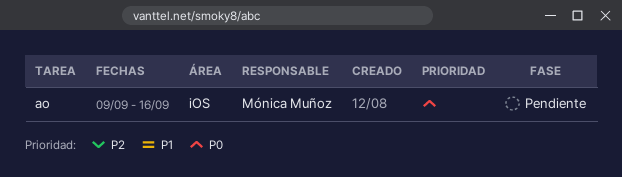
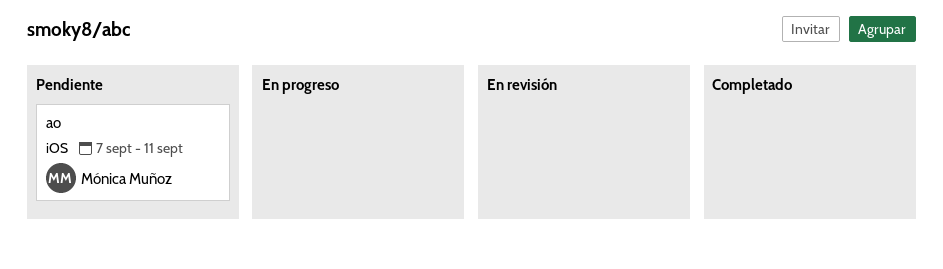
ao, start: Sep 9 -> Sep 7
ao, due: Sep 16 -> Sep 11

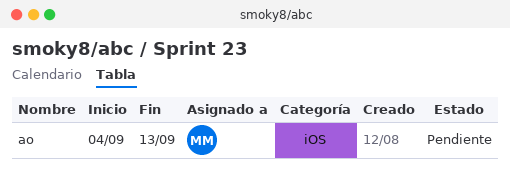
ao, start: Sep 7 -> Sep 4
ao, due: Sep 11 -> Sep 13

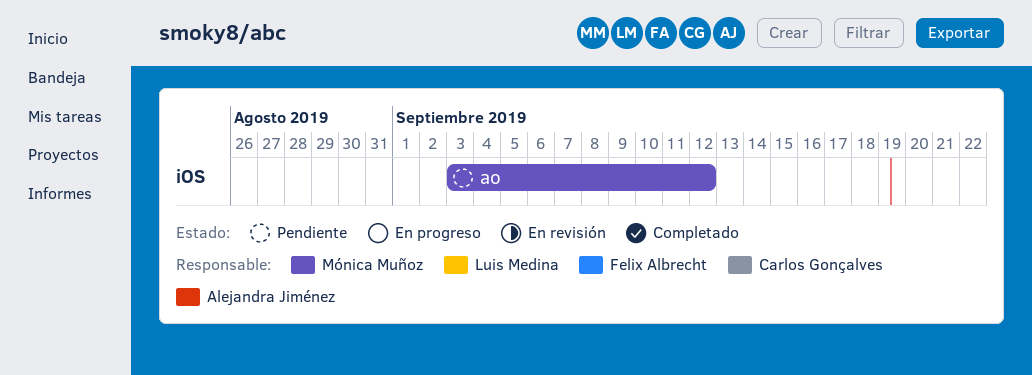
ao, start: Sep 4 -> Sep 3
ao, due: Sep 13 -> Sep 12

